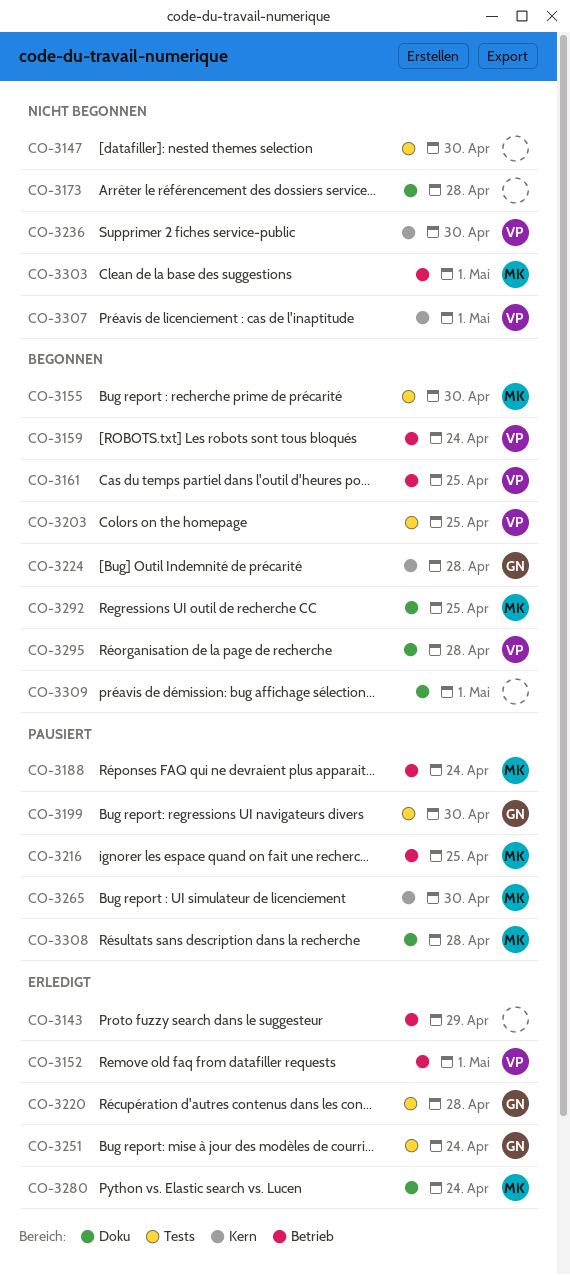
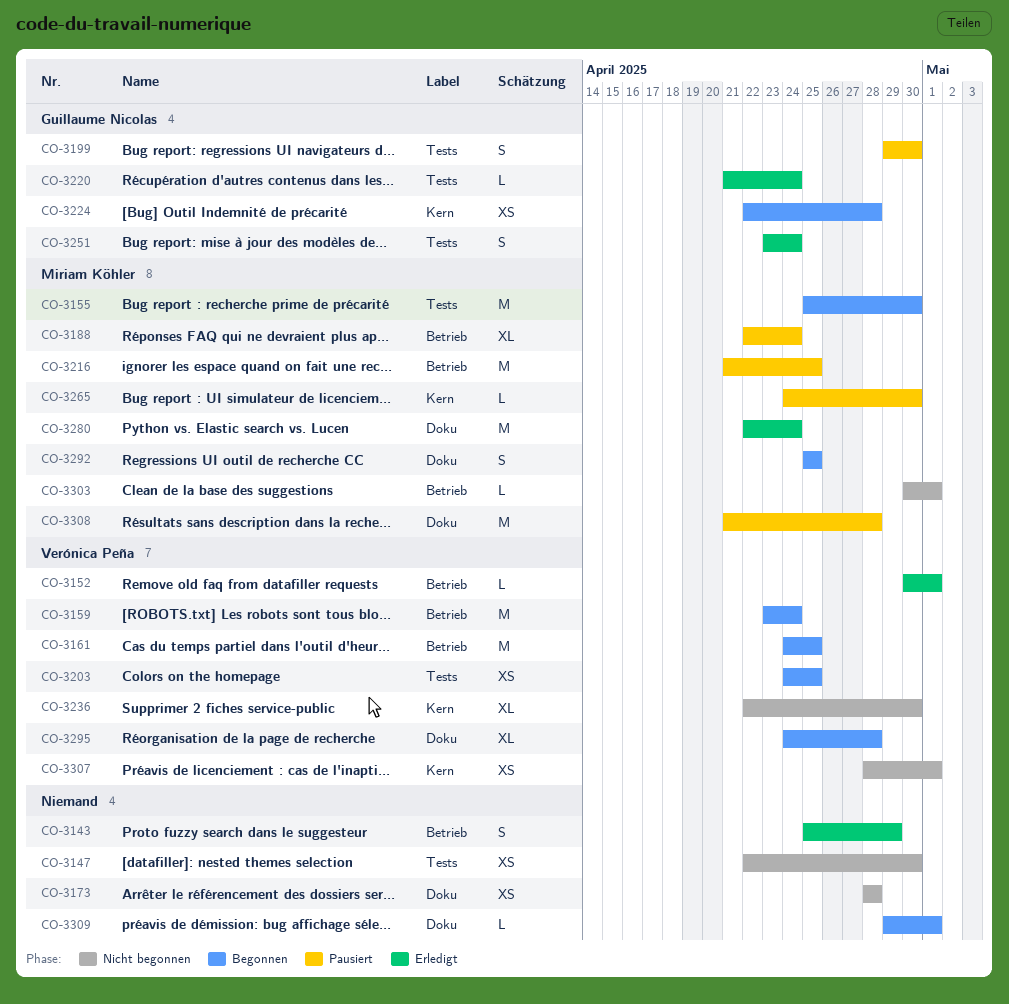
CO-3220, due: Apr 28 -> Apr 24

